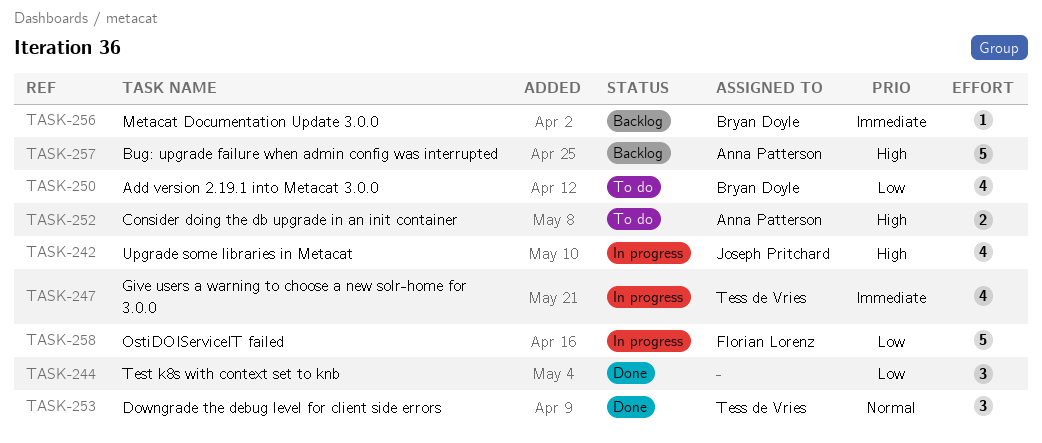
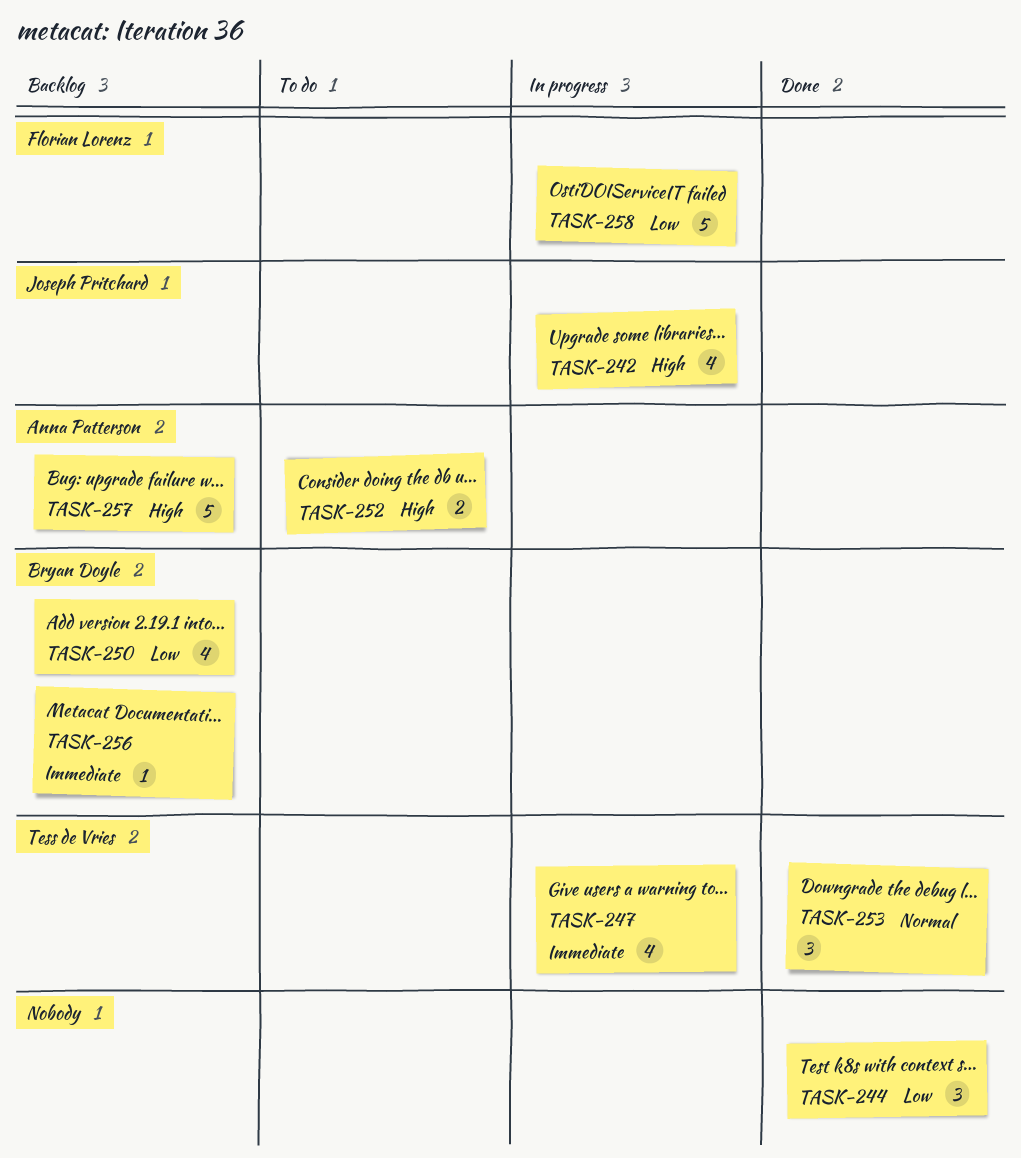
TASK-250, status: To do -> Backlog

